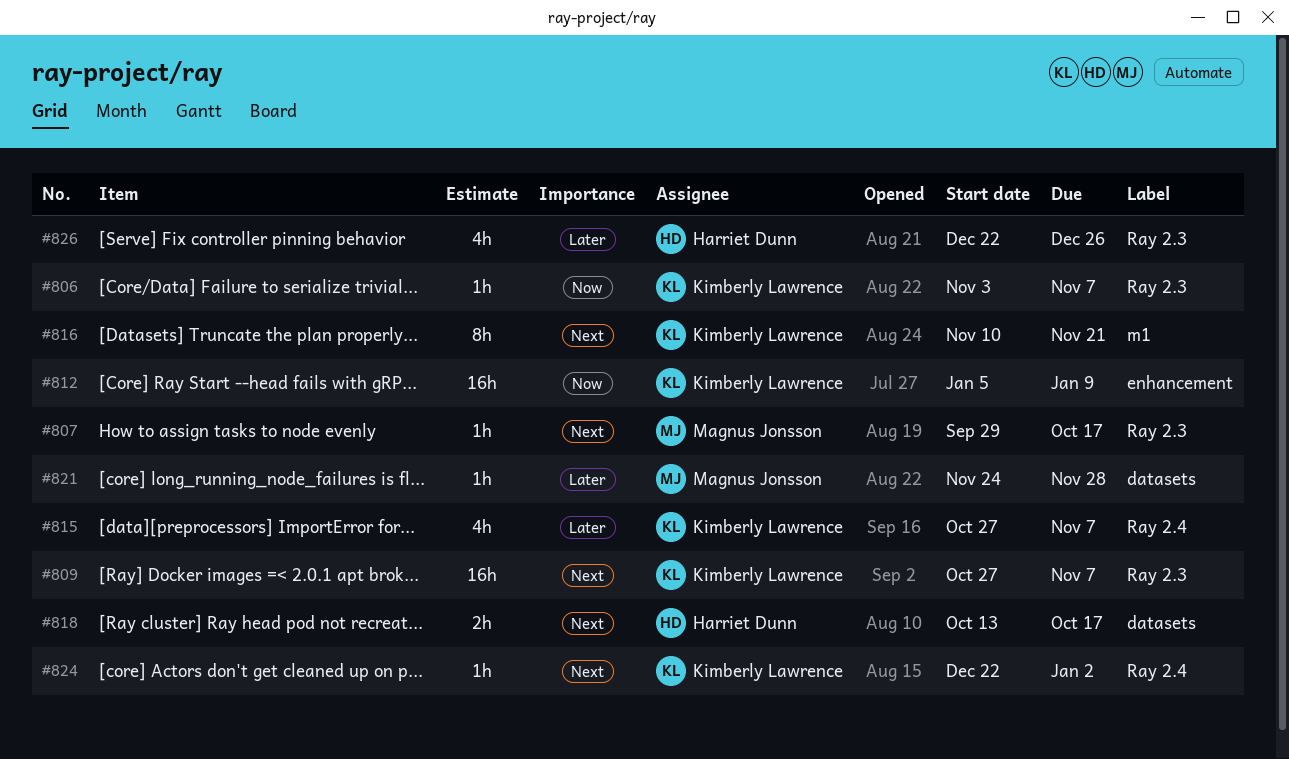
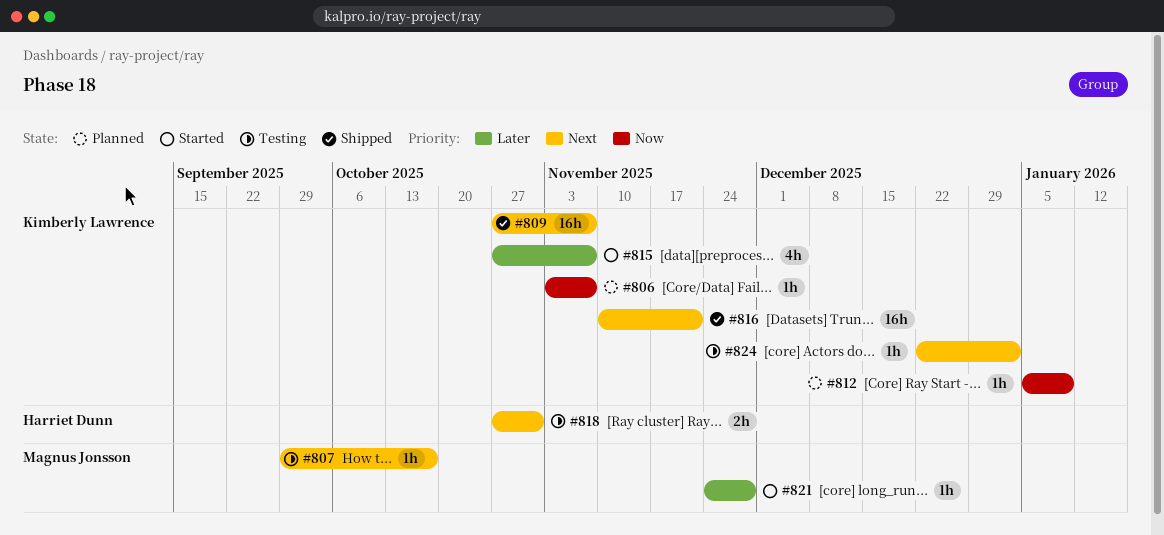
#812, estimate: 16h -> 1h
#816, estimate: 8h -> 16h
#818, start: Oct 13 -> Oct 27
#818, due: Oct 17 -> Oct 31
#826: present -> none

